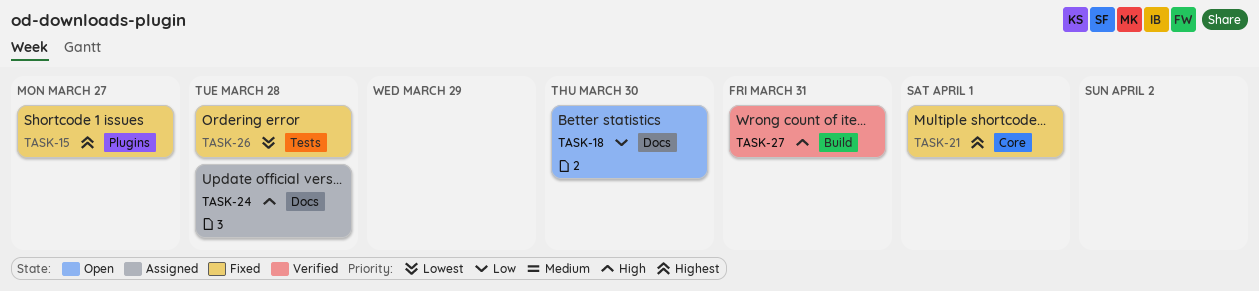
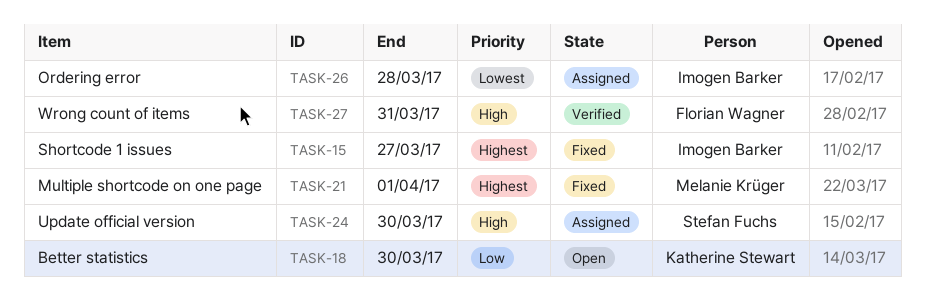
TASK-24, due: Mar 28 -> Mar 30
TASK-26, status: Fixed -> Assigned

